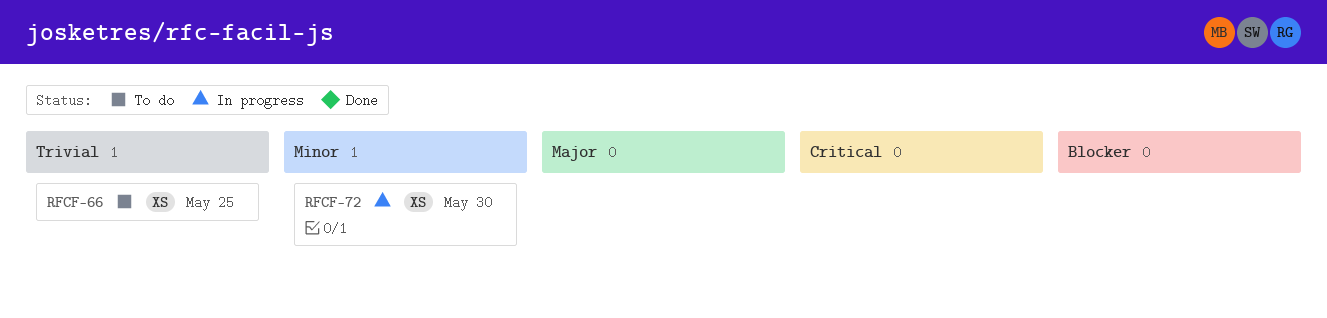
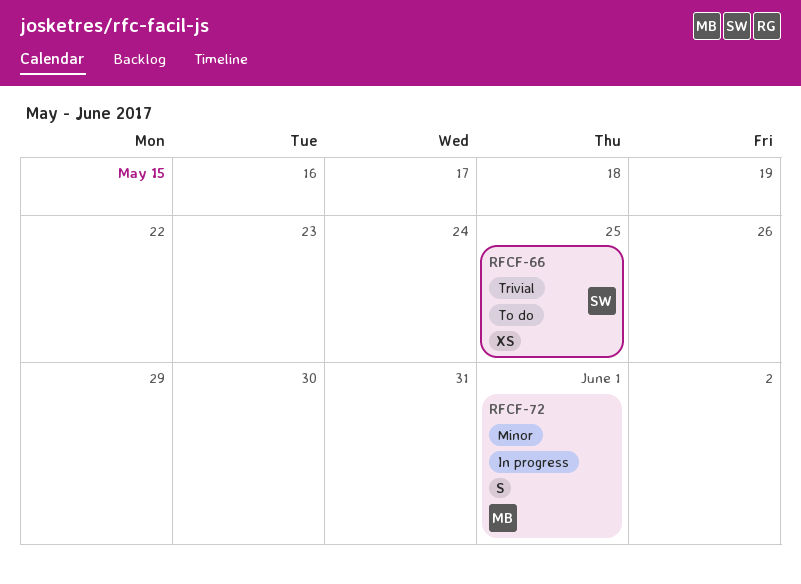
RFCF-72, estimate: XS -> S
RFCF-72, due: May 30 -> Jun 1

